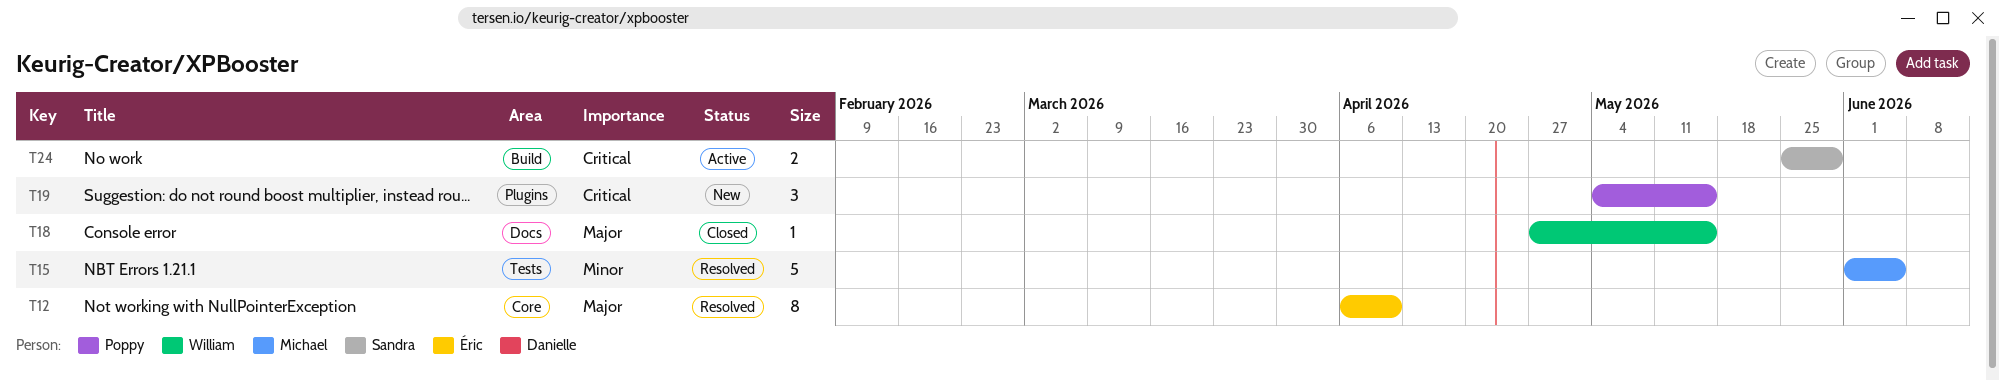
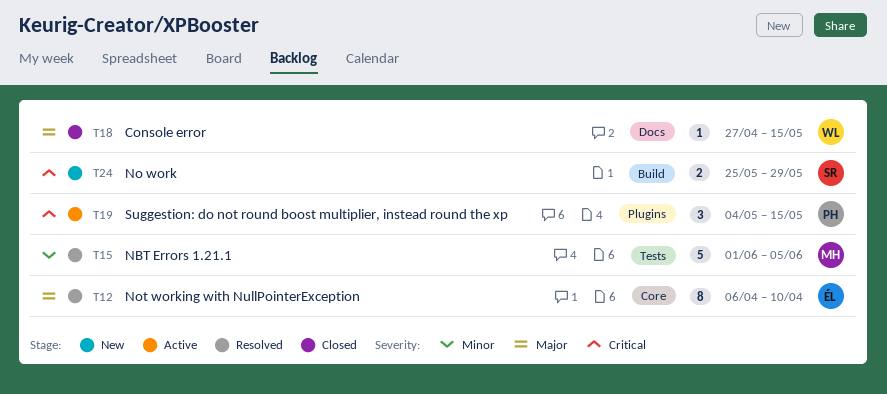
T19, status: New -> Active
T24, status: Active -> New

